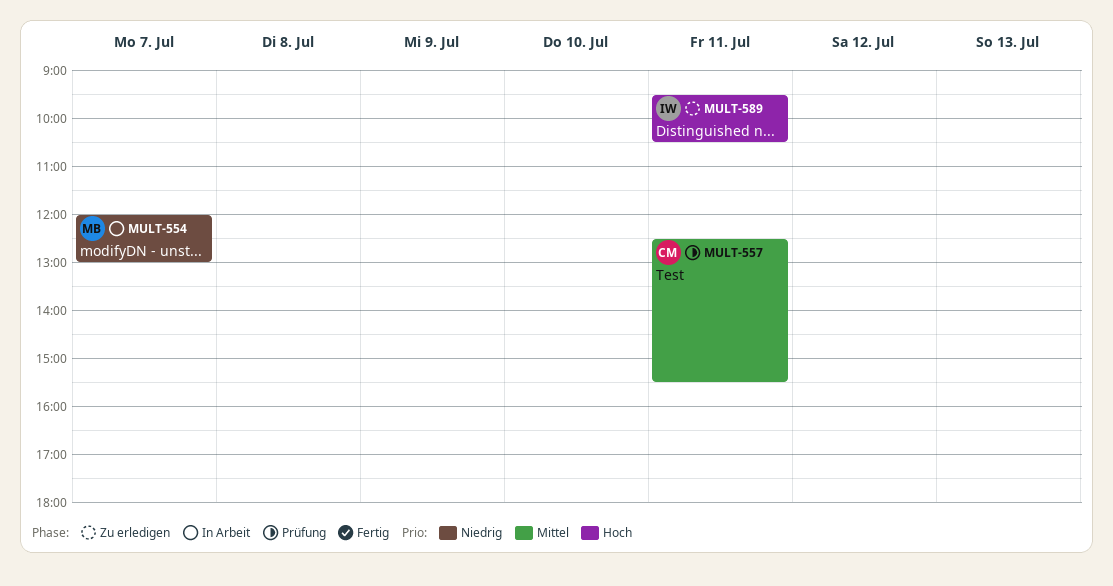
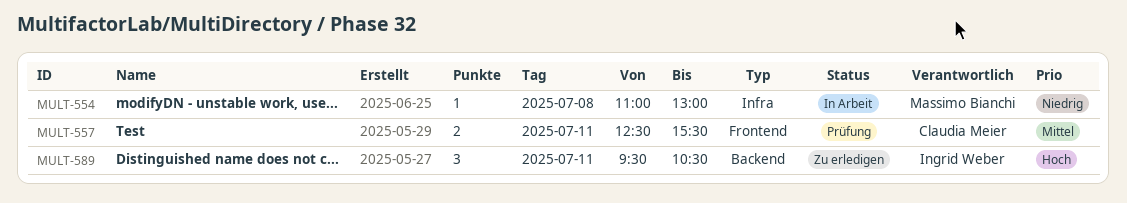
MULT-554, day: Jul 7 -> Jul 8
MULT-554, begins: 12:00 -> 11:00

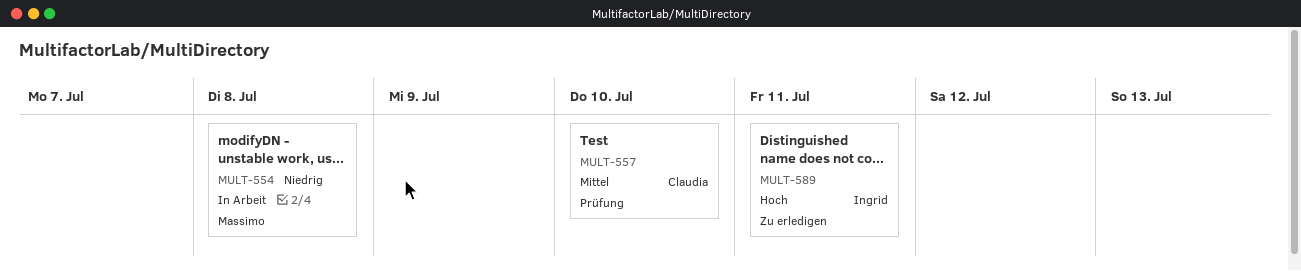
MULT-557, day: Jul 11 -> Jul 10

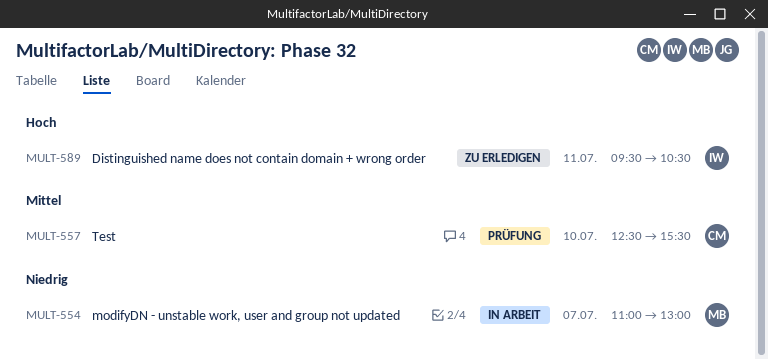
MULT-554, day: Jul 8 -> Jul 7

